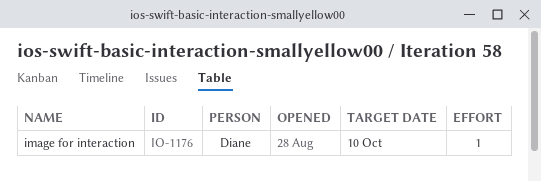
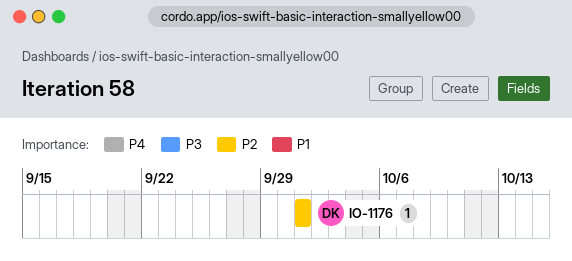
IO-1176, due: Oct 10 -> Oct 1

